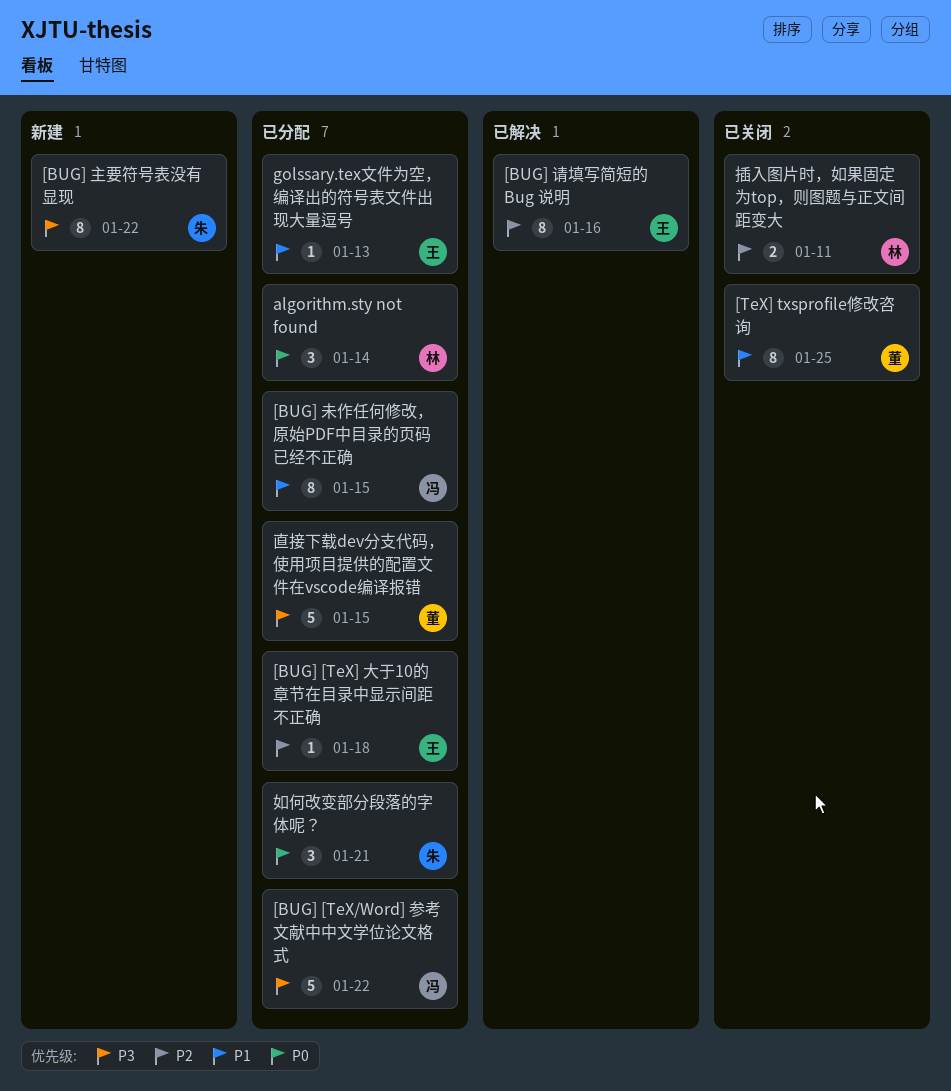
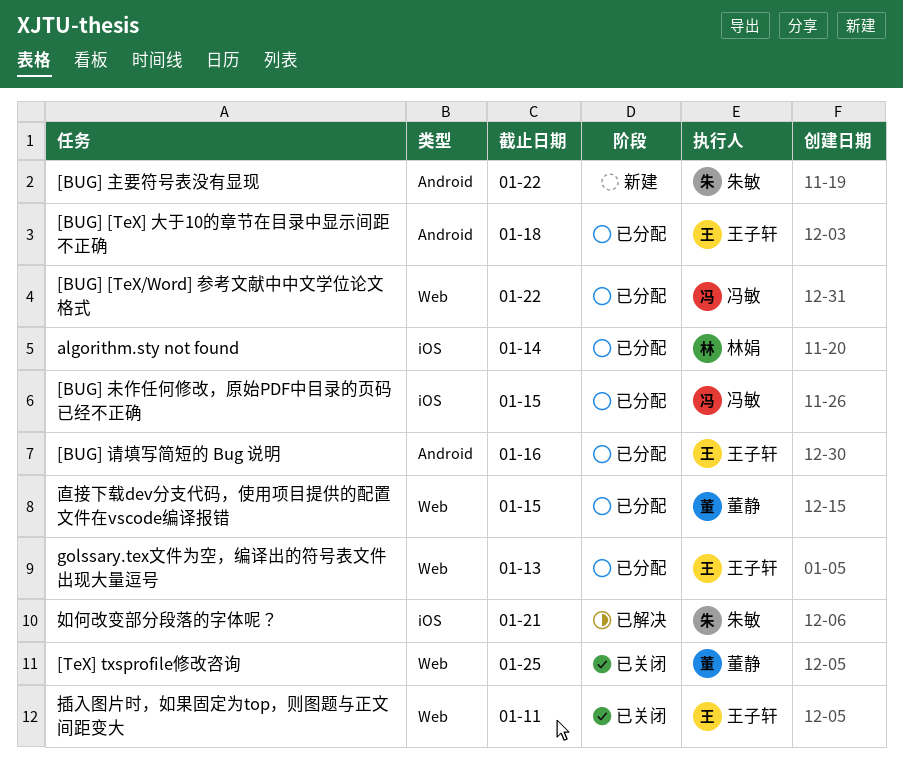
[BUG] 请填写简短的 Bug 说明, status: 已解决 -> 已分配
如何改变部分段落的字体呢？, status: 已分配 -> 已解决
插入图片时，如果固定为top，则图题与正文间距变大, owner: 林娟 -> 王子轩

